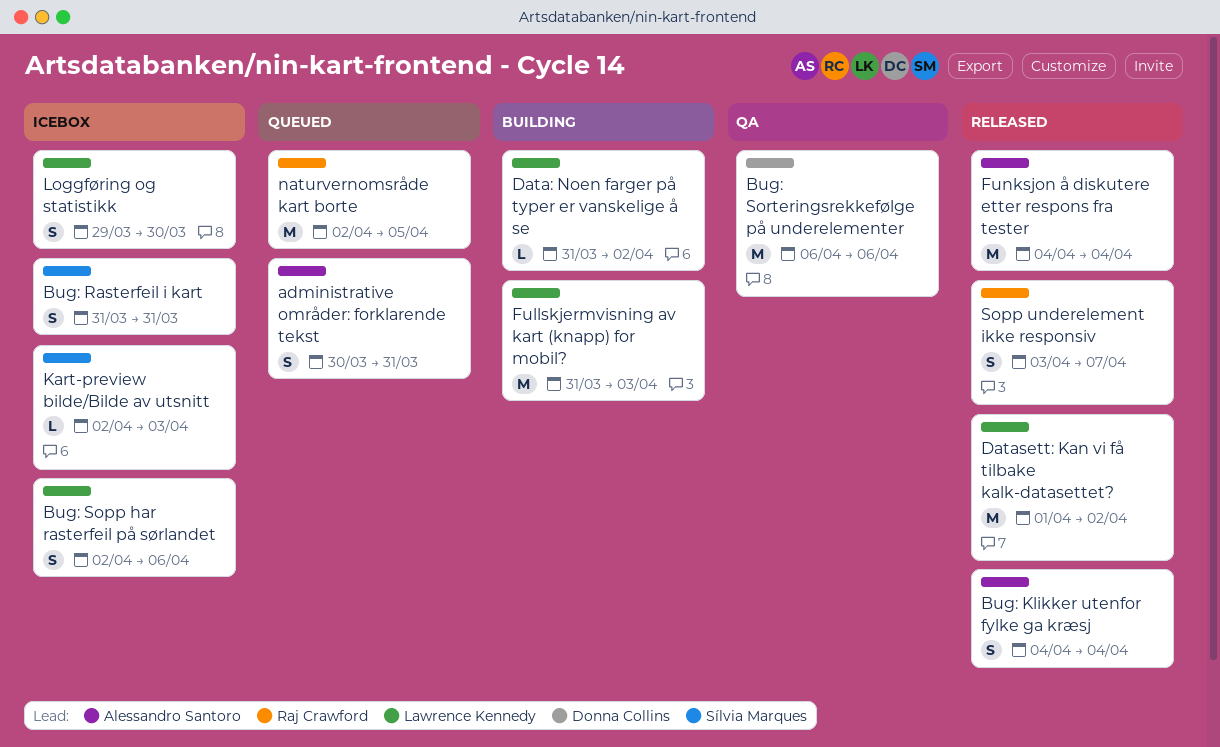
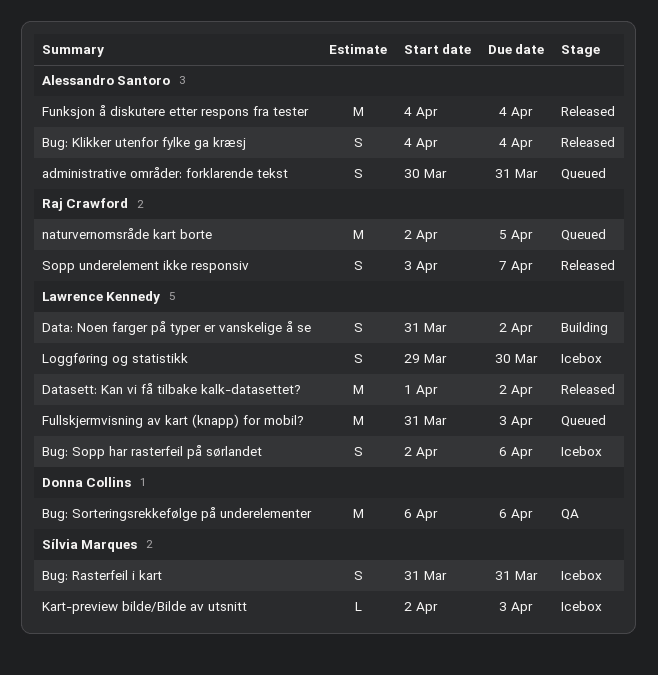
Data: Noen farger på typer er vanskelige å se, estimate: L -> S
Fullskjermvisning av kart (knapp) for mobil?, status: Building -> Queued

